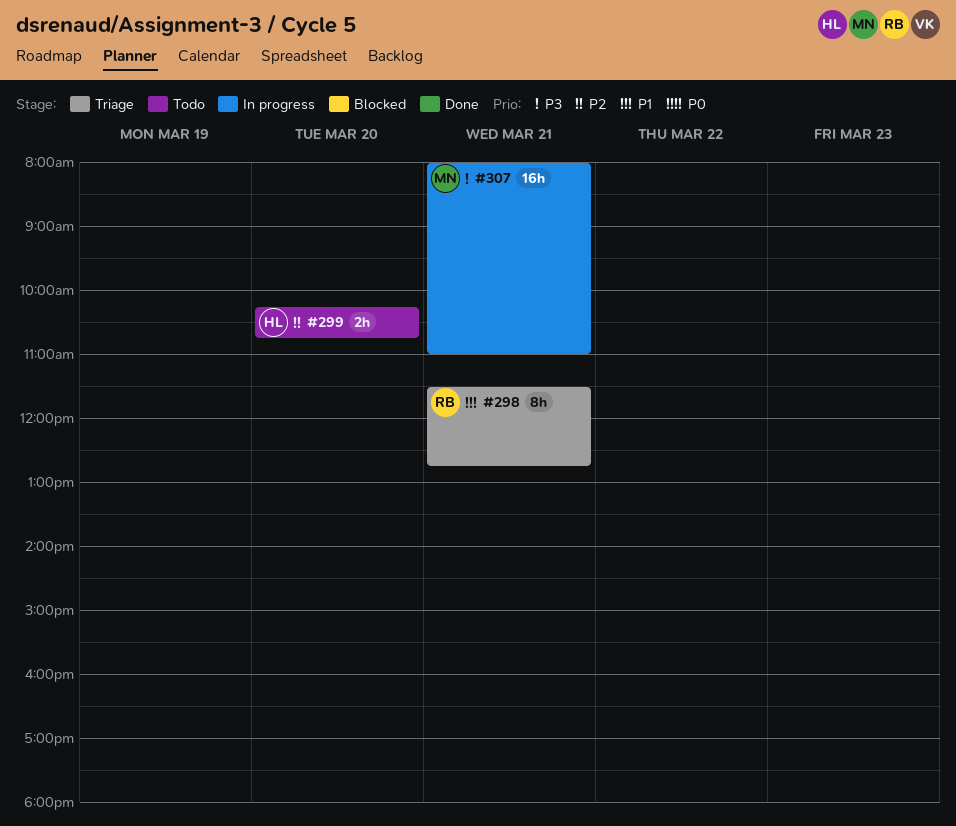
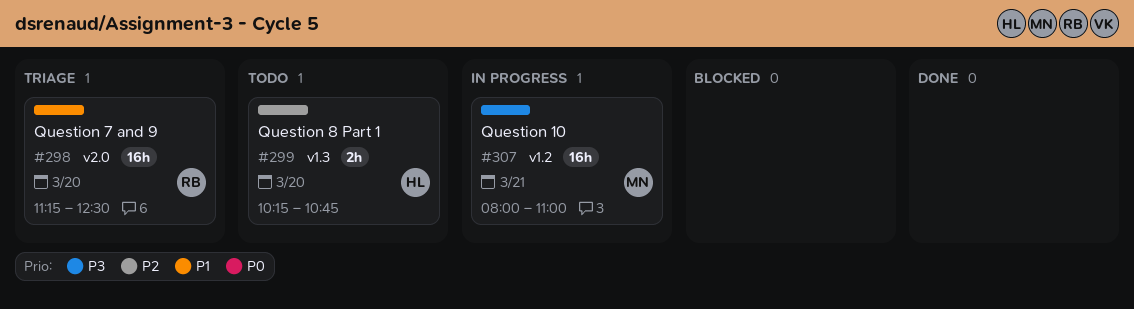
#298, estimate: 8h -> 16h
#298, day: Mar 21 -> Mar 20
#298, begins: 11:30 -> 11:15
#298, ends: 12:45 -> 12:30

